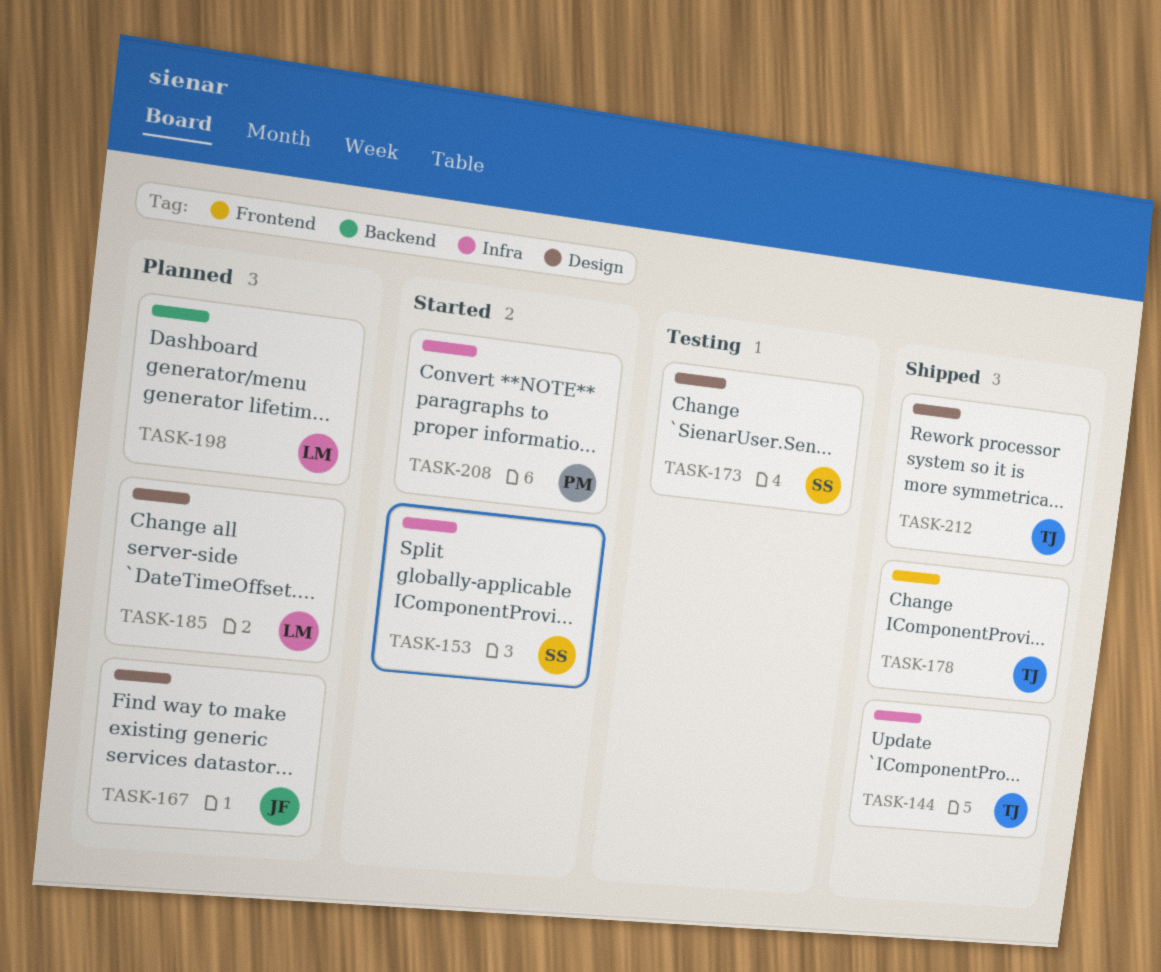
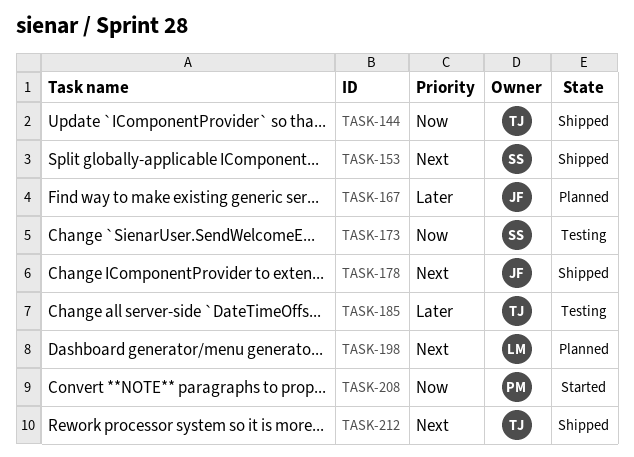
TASK-153, status: Started -> Shipped
TASK-178, owner: TJ -> JF
TASK-185, status: Planned -> Testing
TASK-185, owner: LM -> TJ

